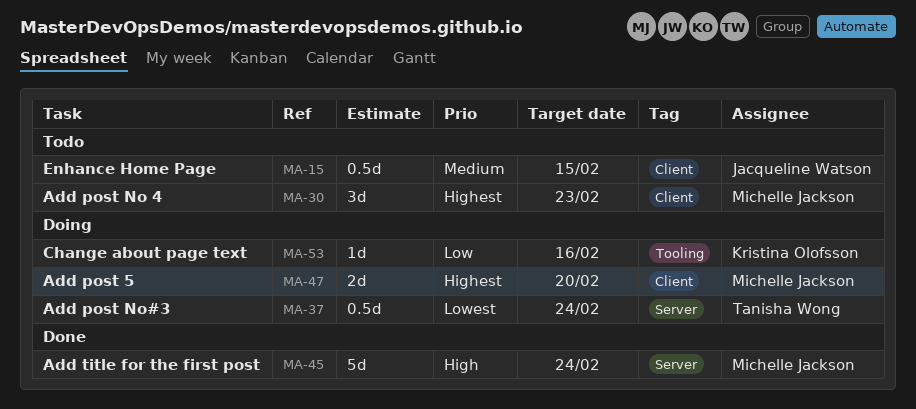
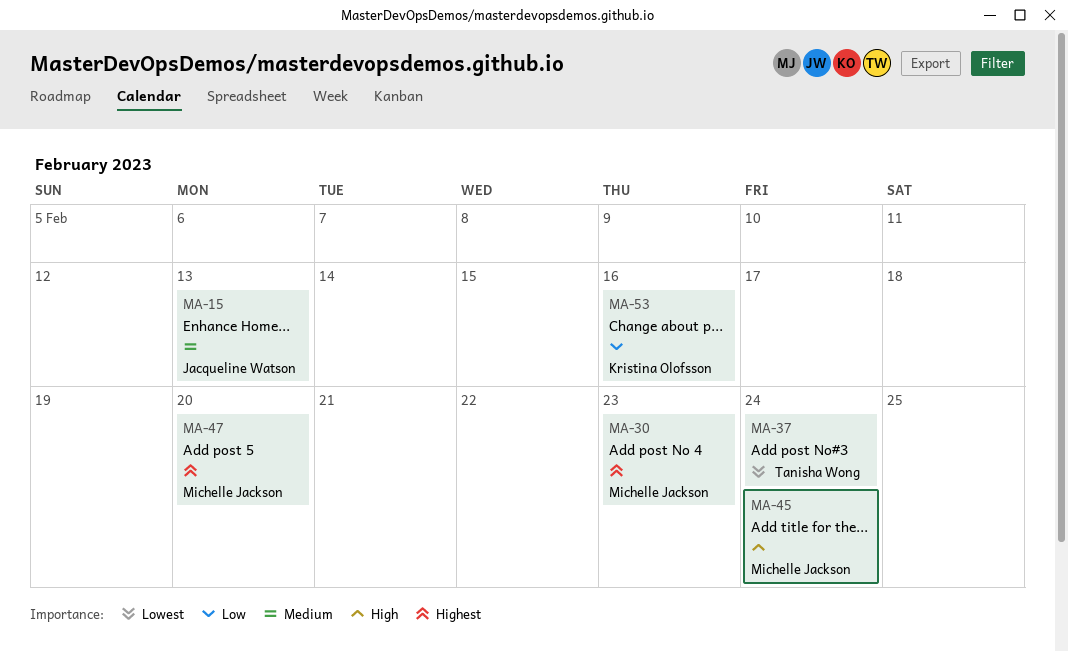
MA-15, due: Feb 15 -> Feb 13

